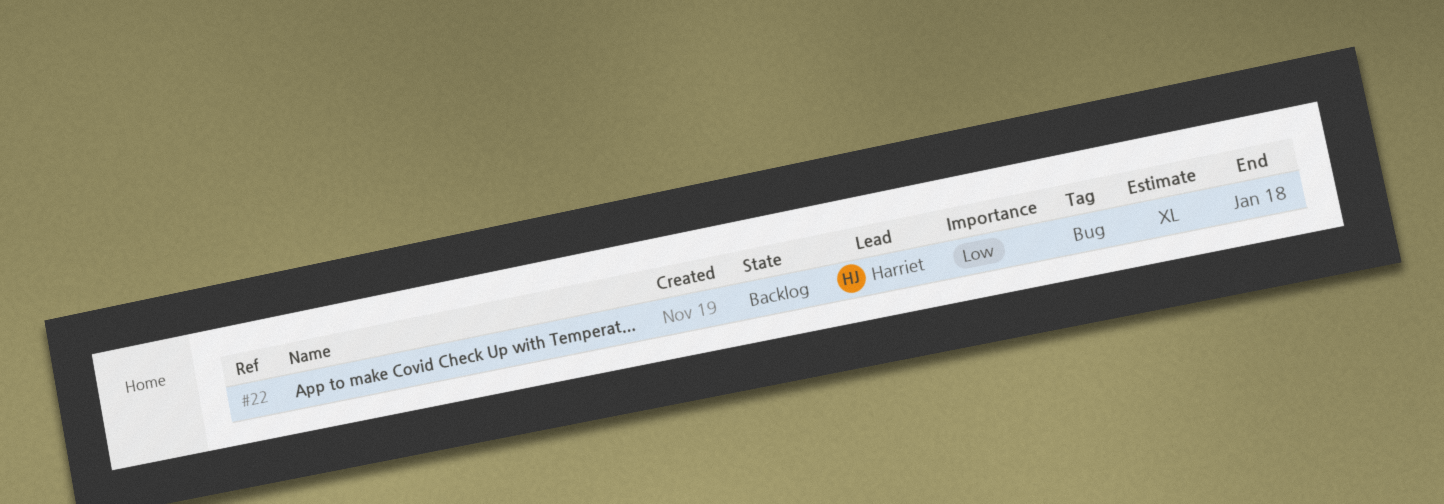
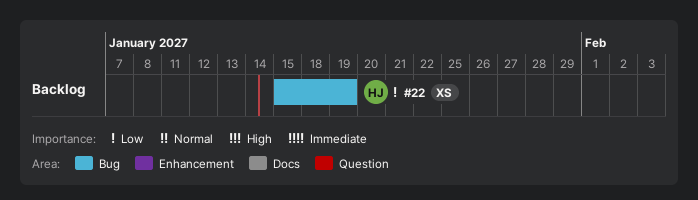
#22, estimate: XL -> XS
#22, due: Jan 18 -> Jan 19

